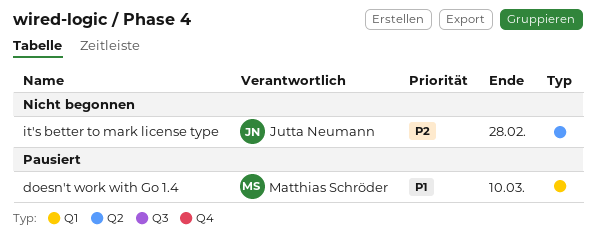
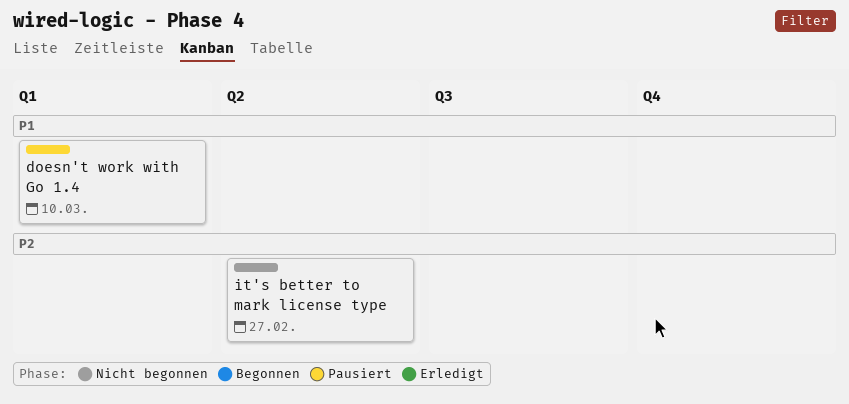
it's better to mark license type, due: Feb 28 -> Feb 27

